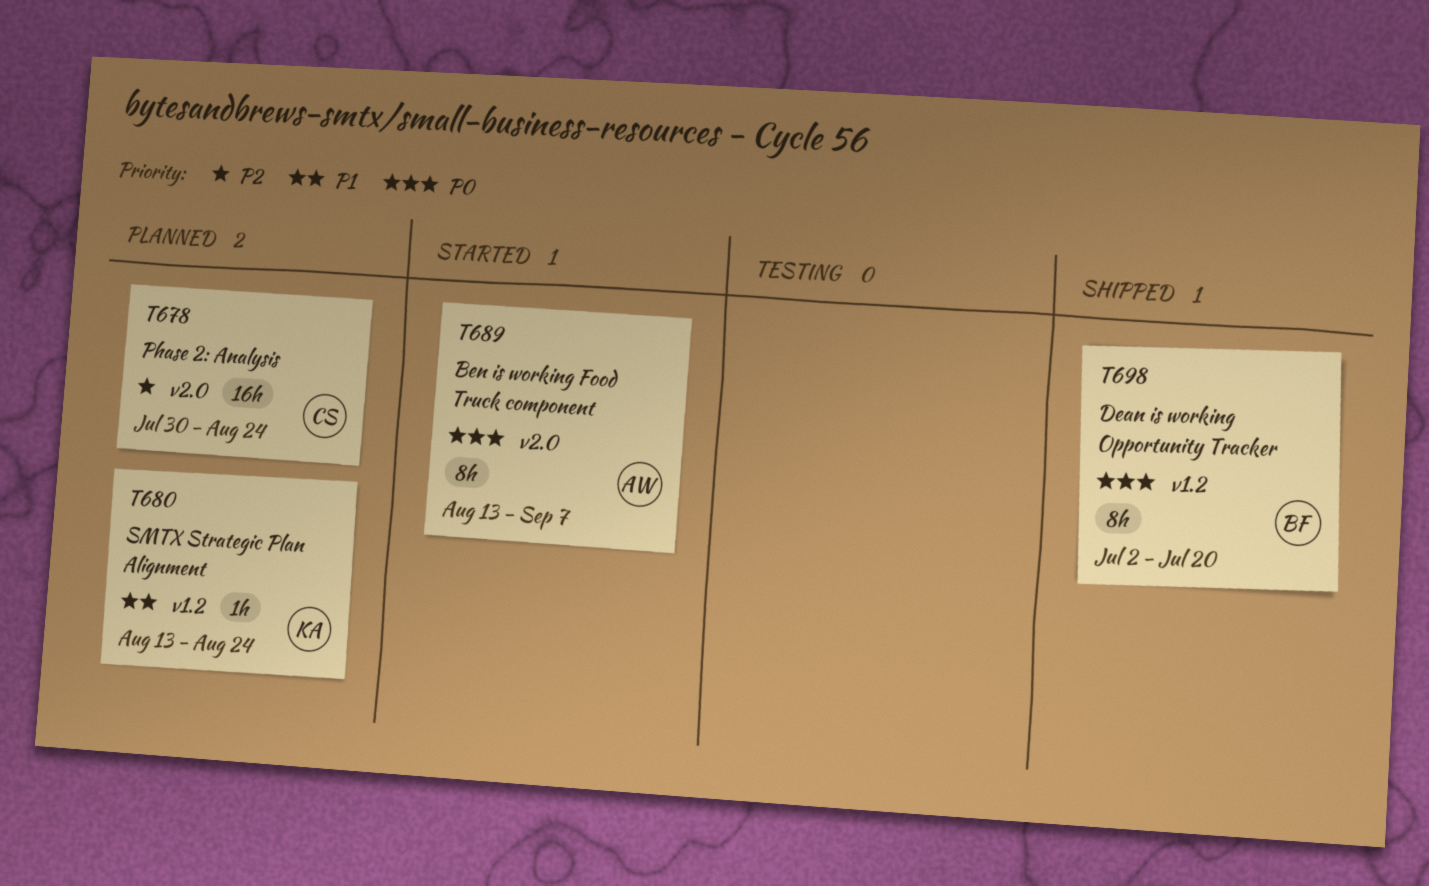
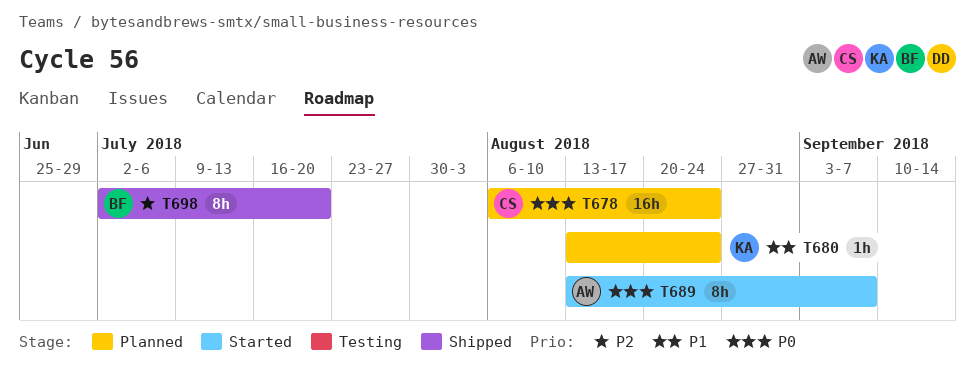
T678, priority: P2 -> P0
T678, start: Jul 30 -> Aug 6
T698, priority: P0 -> P2

